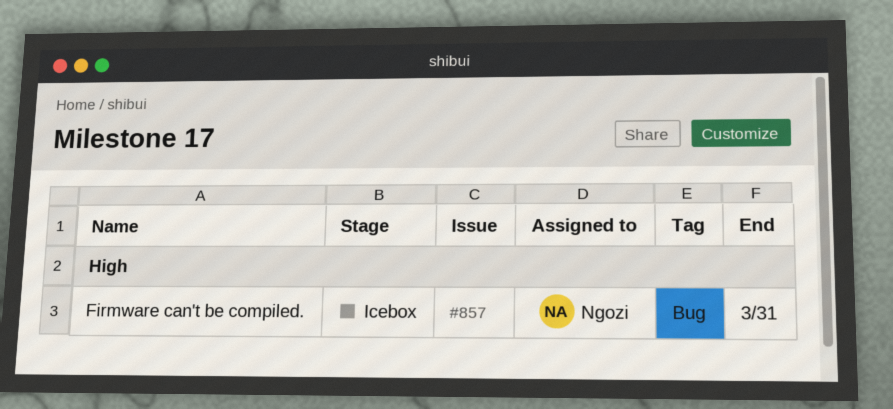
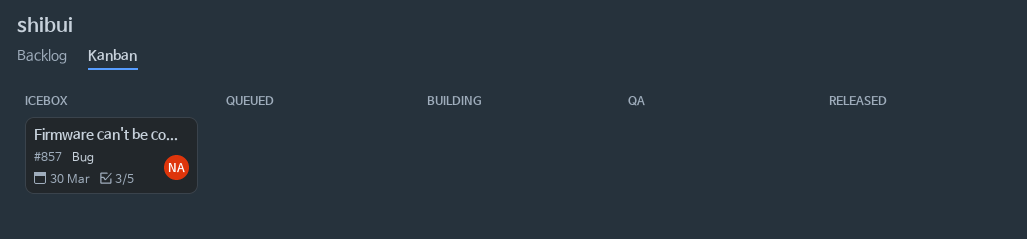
#857, due: Mar 31 -> Mar 30

